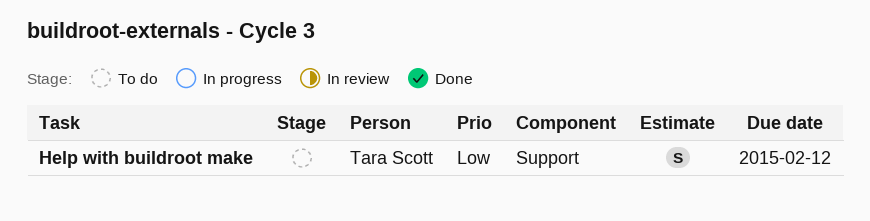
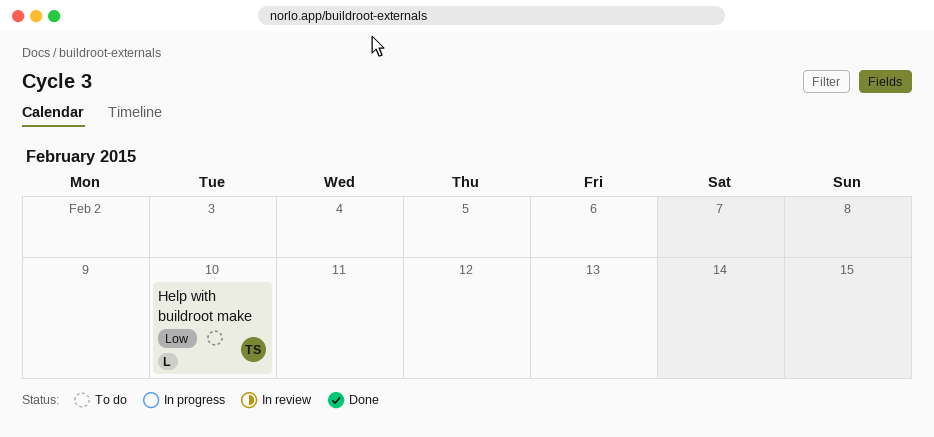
Help with buildroot make, estimate: S -> L
Help with buildroot make, due: Feb 12 -> Feb 10

